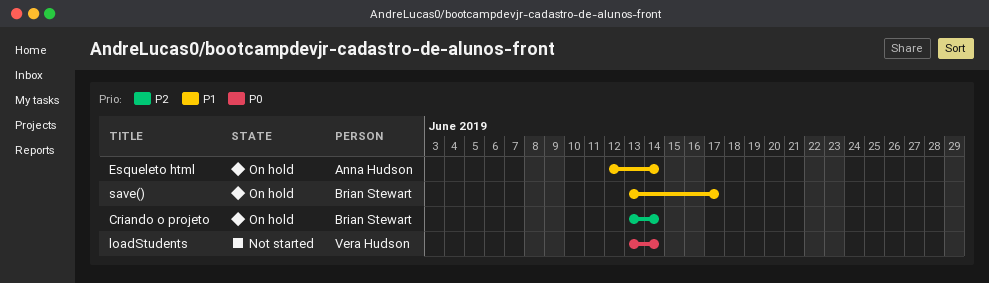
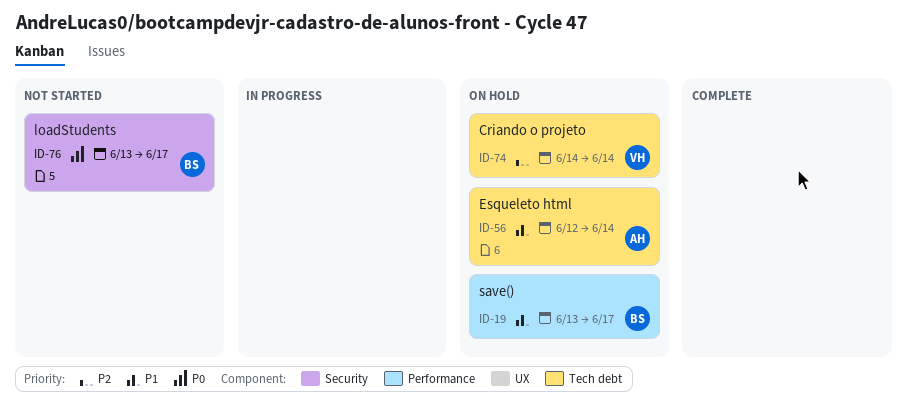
Criando o projeto, owner: Brian Stewart -> Vera Hudson
Criando o projeto, start: Jun 13 -> Jun 14
loadStudents, owner: Vera Hudson -> Brian Stewart
loadStudents, due: Jun 14 -> Jun 17

